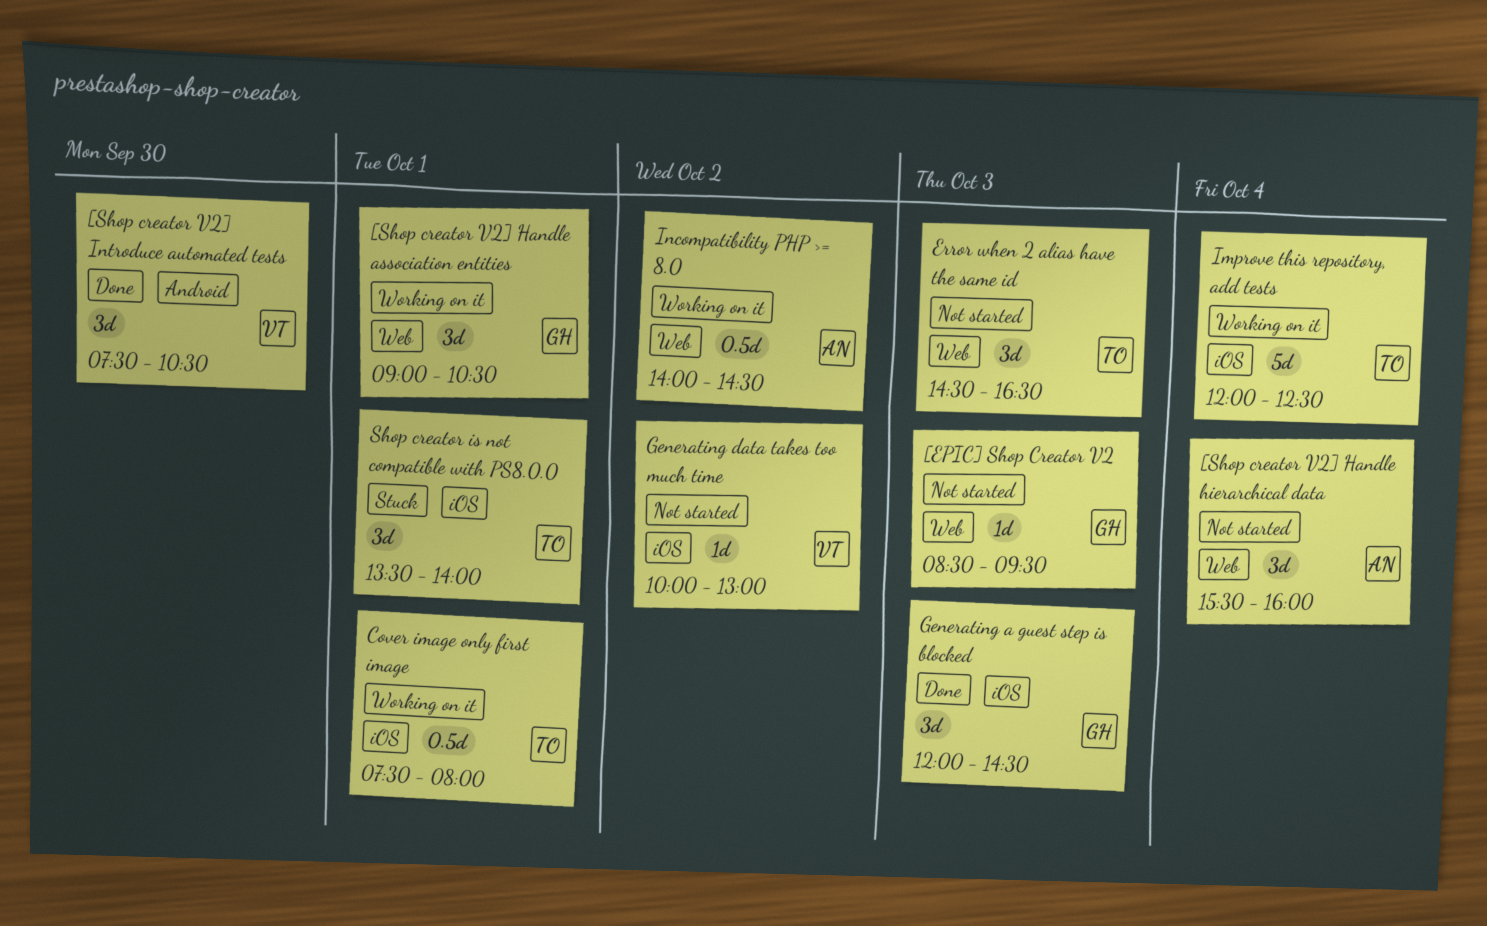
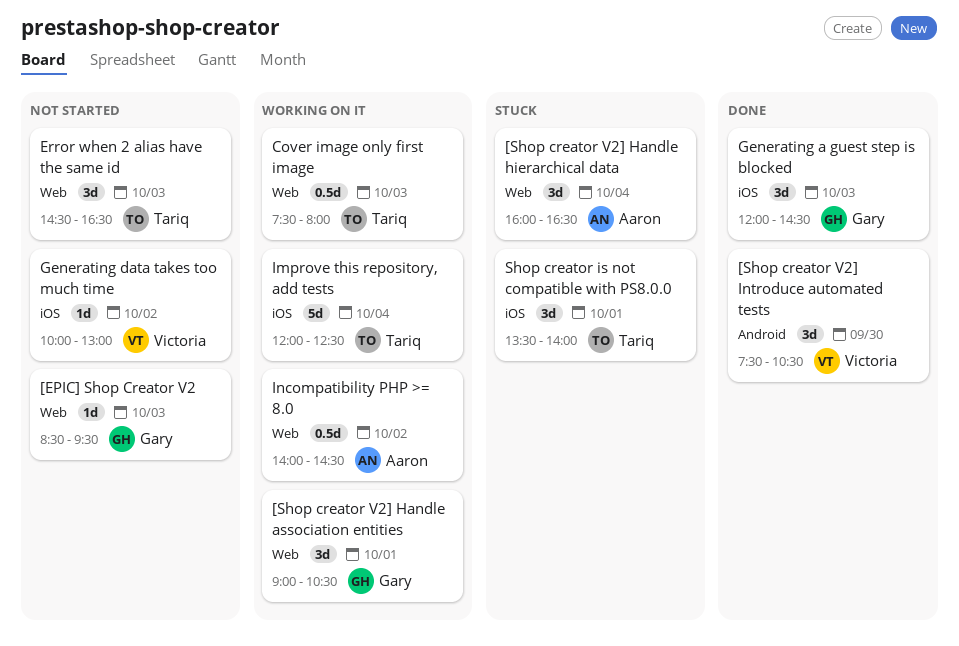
[Shop creator V2] Handle hierarchical data, status: Not started -> Stuck
[Shop creator V2] Handle hierarchical data, begins: 15:30 -> 16:00
[Shop creator V2] Handle hierarchical data, ends: 16:00 -> 16:30
Cover image only first image, label: iOS -> Web
Cover image only first image, day: Oct 1 -> Oct 3

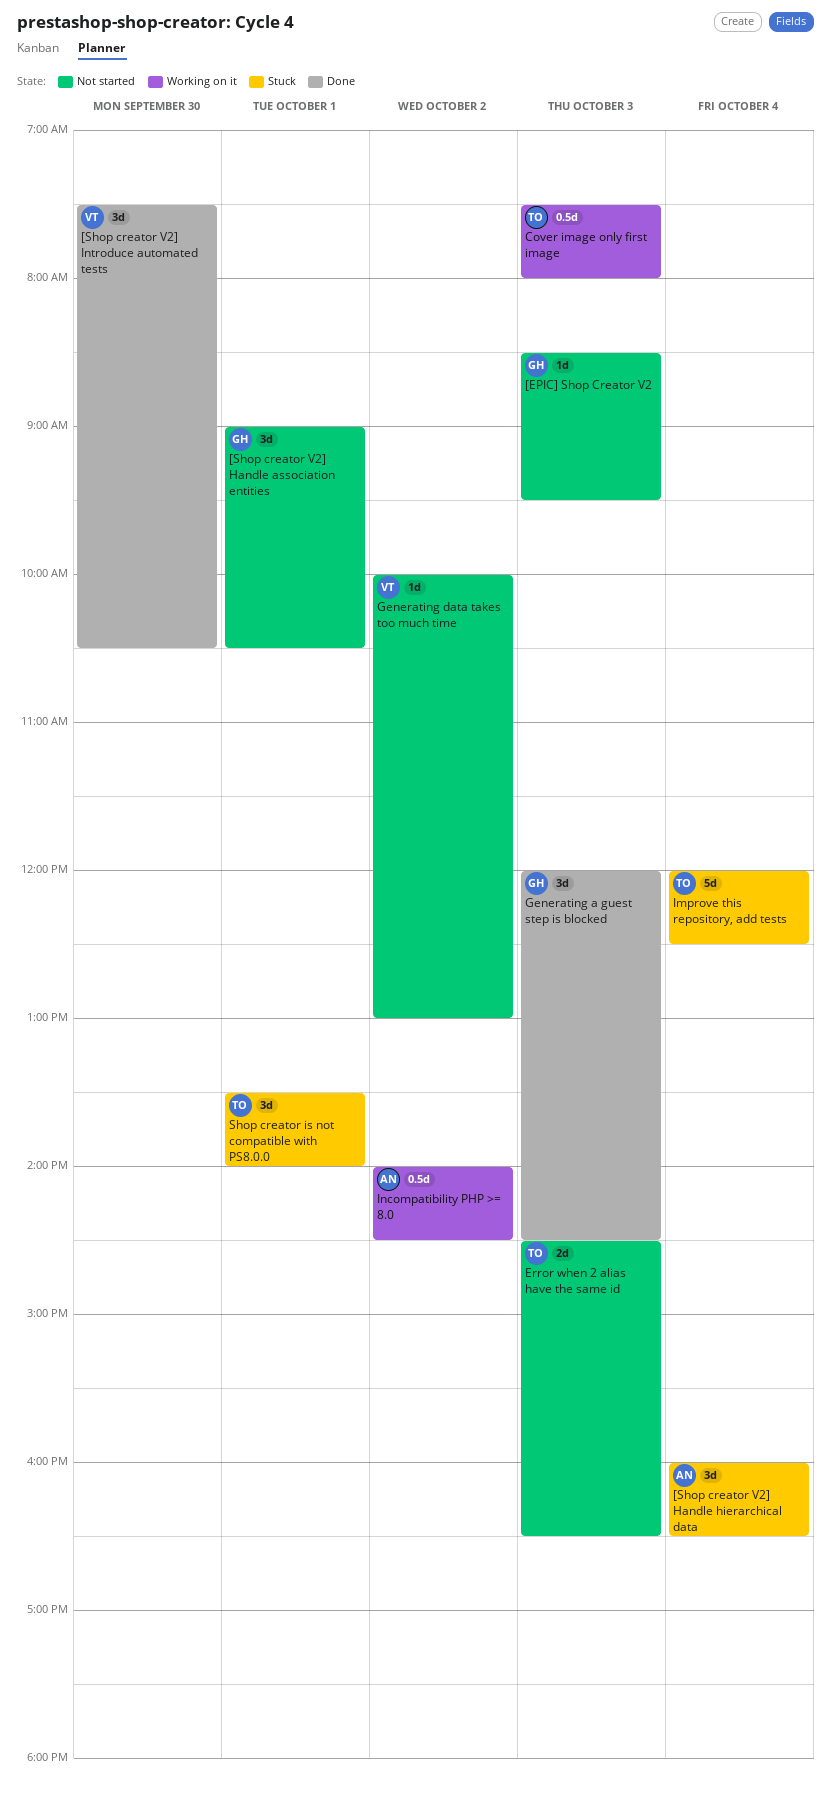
[Shop creator V2] Handle association entities, status: Working on it -> Not started
Error when 2 alias have the same id, estimate: 3d -> 2d
Improve this repository, add tests, status: Working on it -> Stuck

